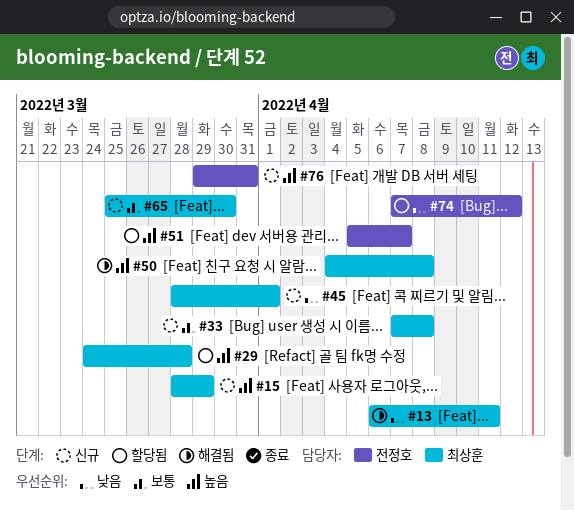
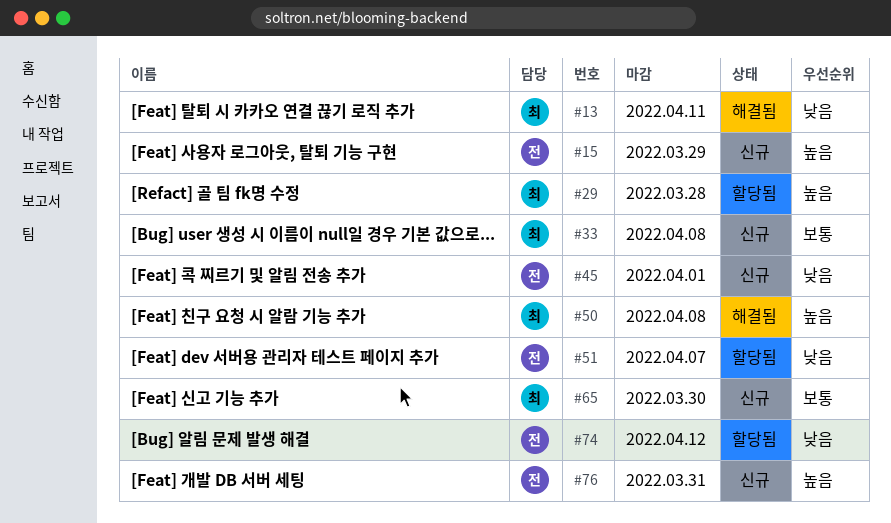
#15, owner: 최상훈 -> 전정호
#45, owner: 최상훈 -> 전정호
#51, priority: 높음 -> 낮음

